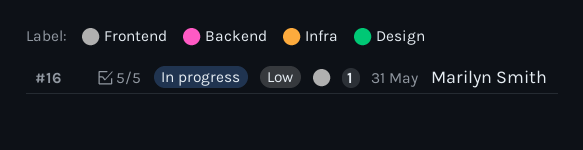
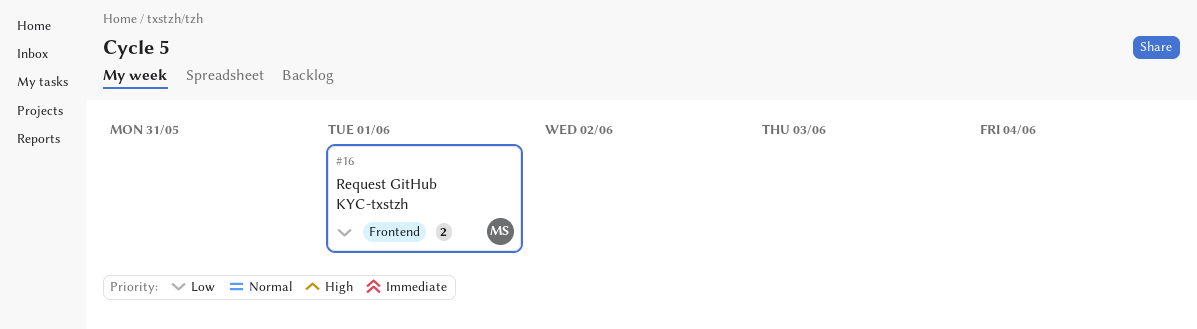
#16, estimate: 1 -> 2
#16, due: May 31 -> Jun 1

